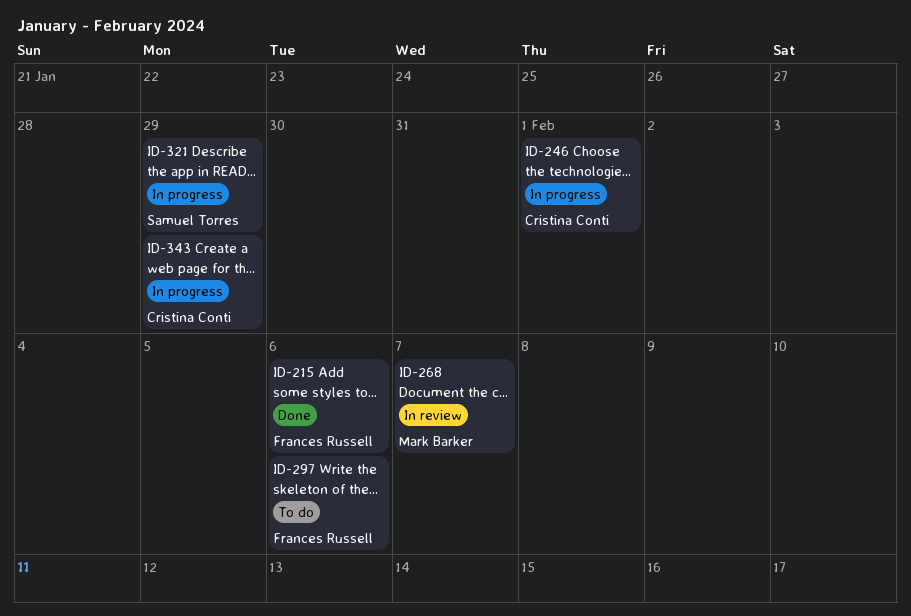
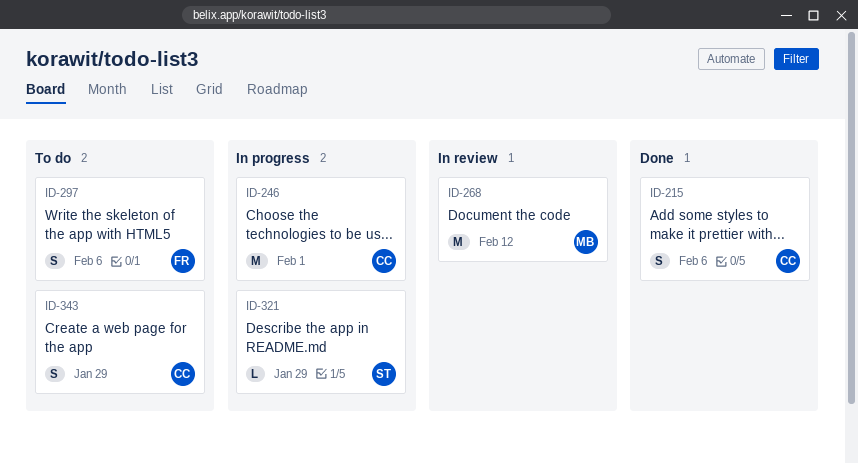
ID-215, owner: Frances Russell -> Cristina Conti
ID-268, due: Feb 7 -> Feb 12
ID-343, status: In progress -> To do

